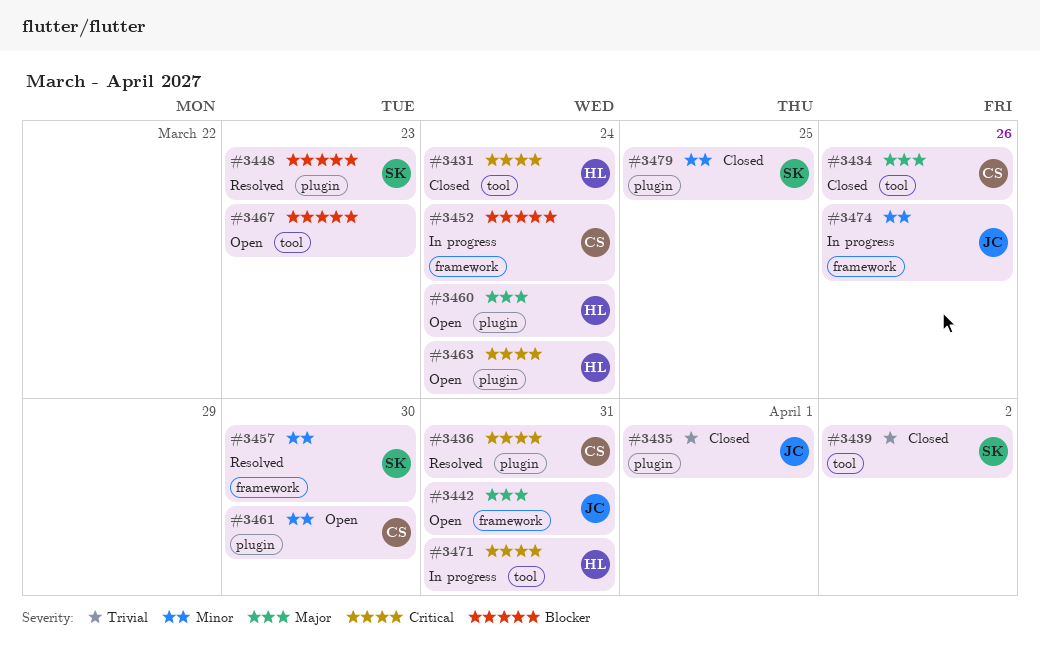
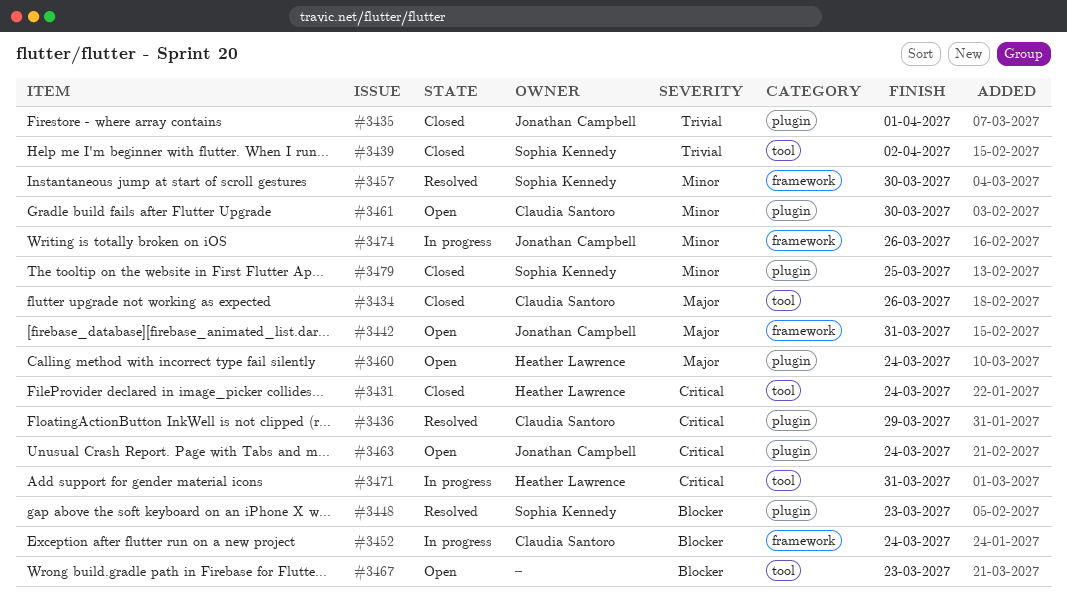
#3436, due: Mar 31 -> Mar 29
#3463, owner: Heather Lawrence -> Jonathan Campbell

